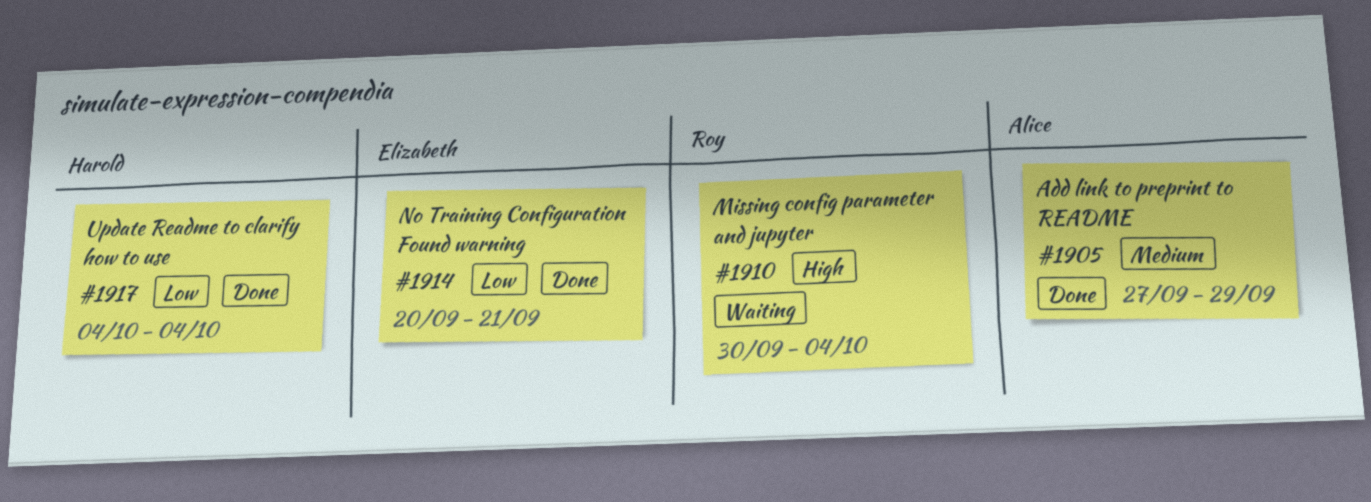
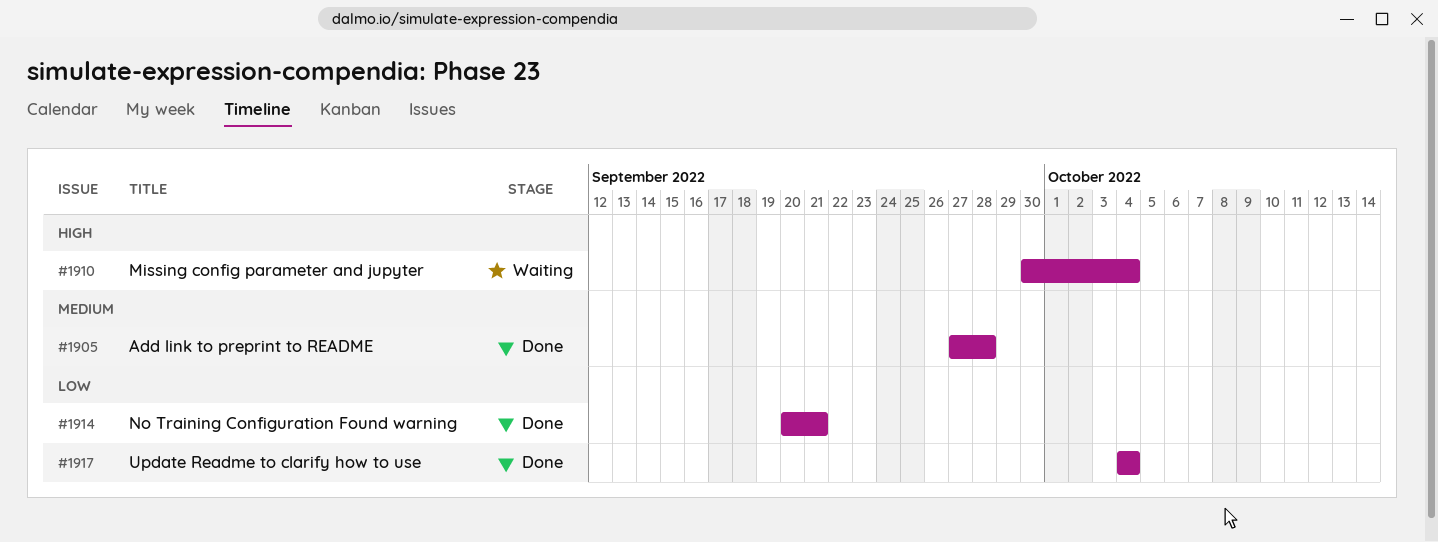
#1905, due: Sep 29 -> Sep 28

